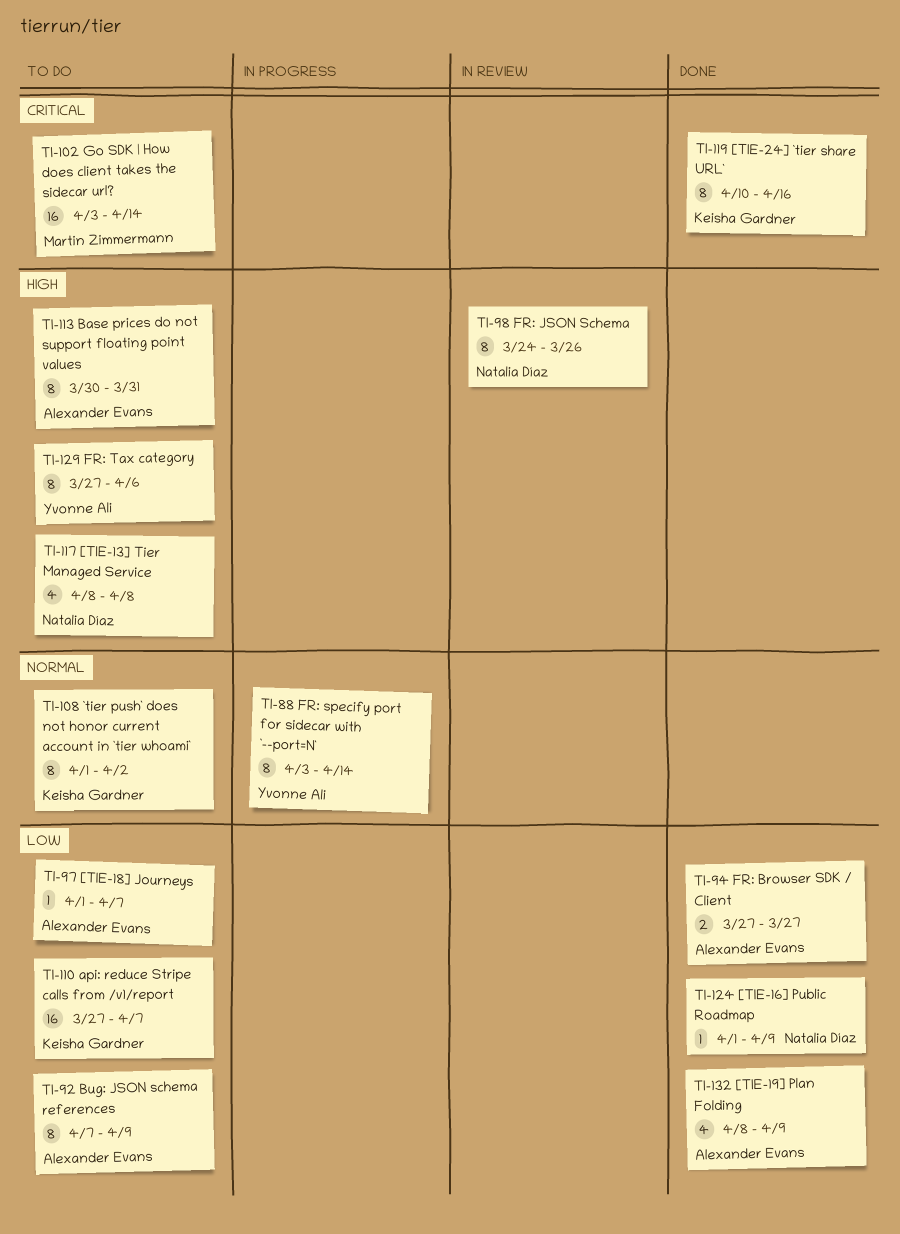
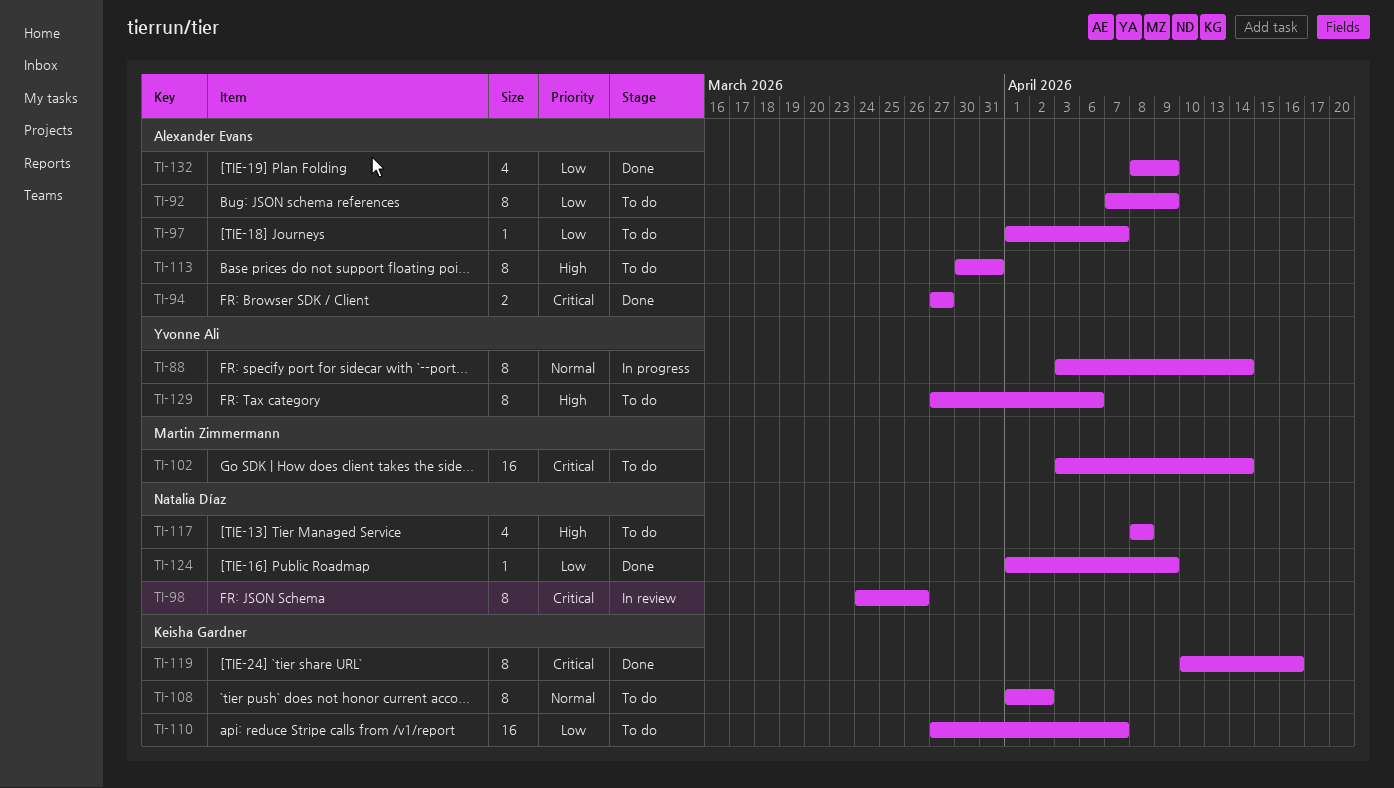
TI-94, priority: Low -> Critical
TI-98, priority: High -> Critical

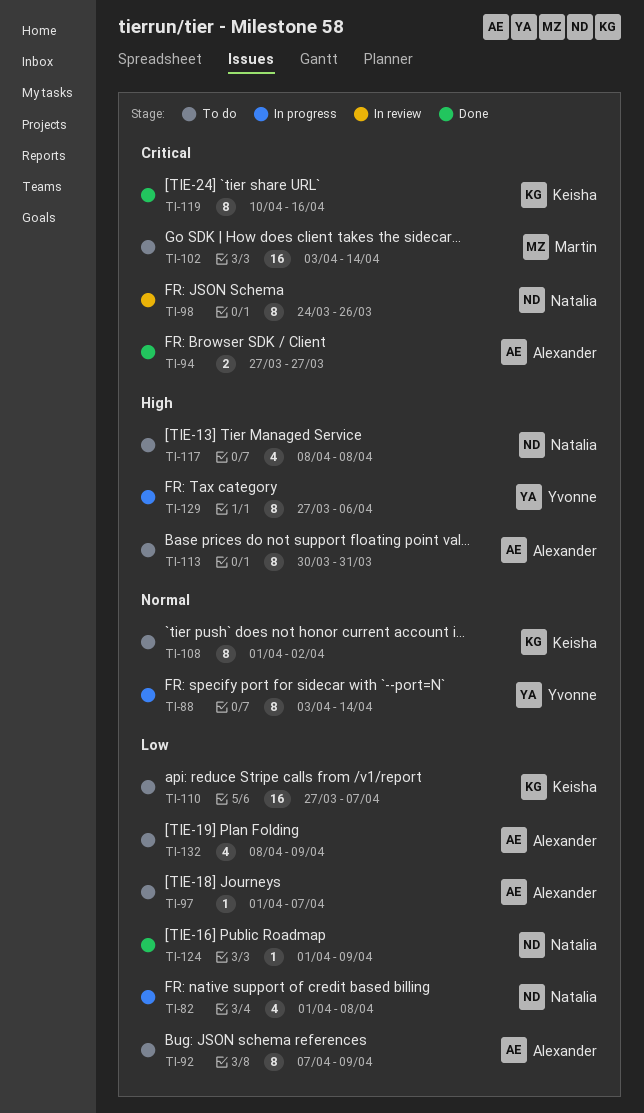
TI-82: none -> present
TI-129, status: To do -> In progress
TI-132, status: Done -> To do

